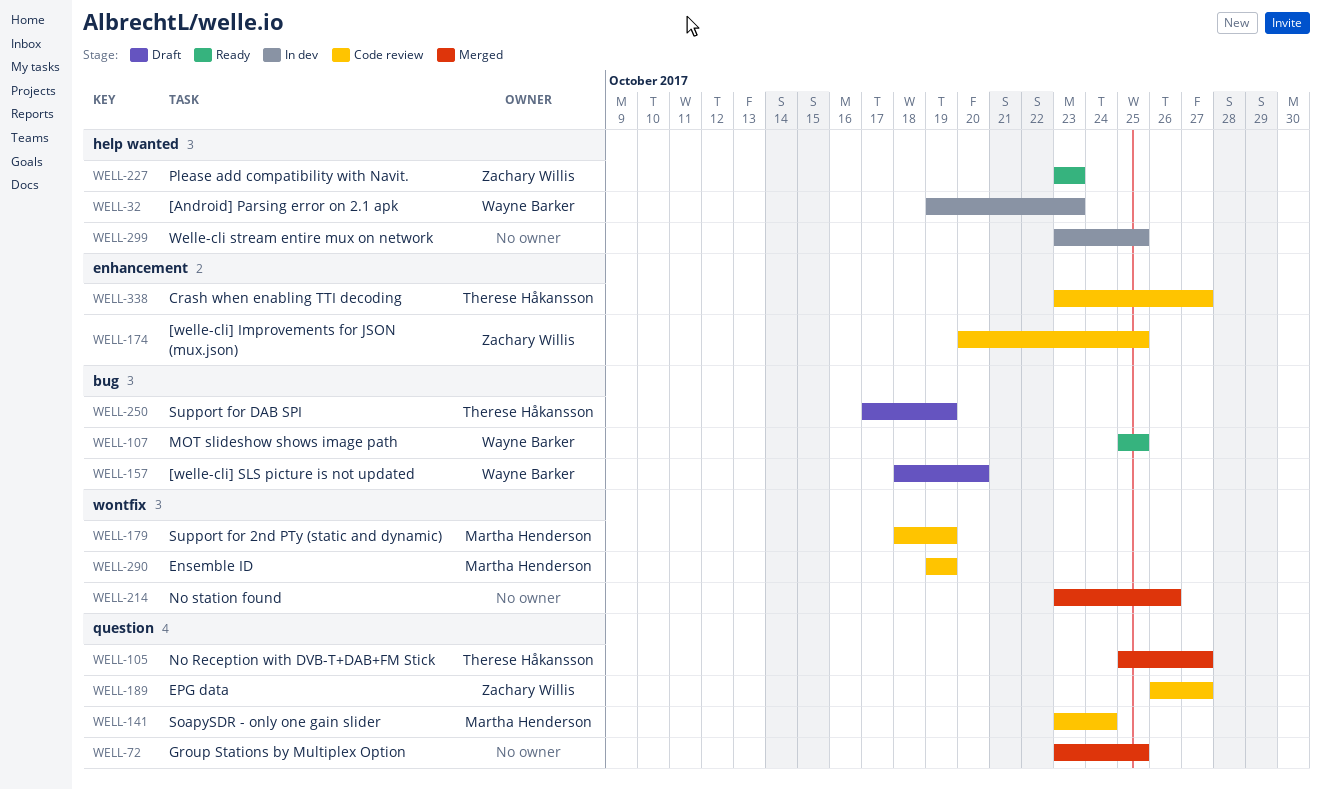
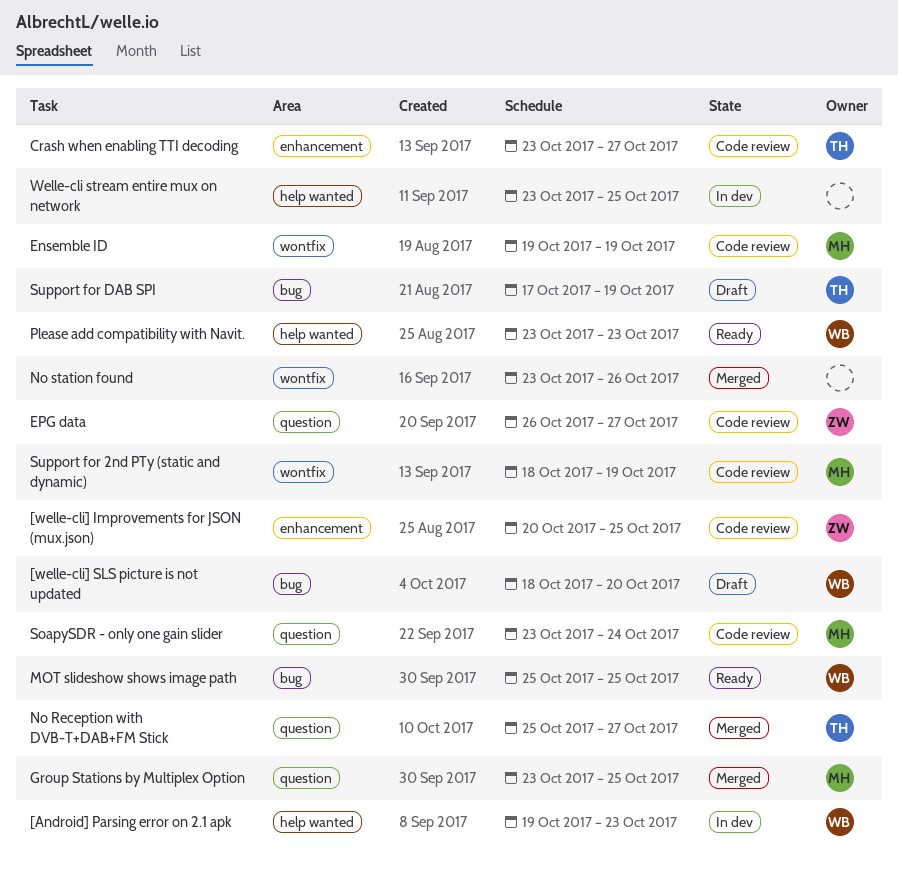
Group Stations by Multiplex Option, owner: none -> Martha Henderson
Please add compatibility with Navit., owner: Zachary Willis -> Wayne Barker

